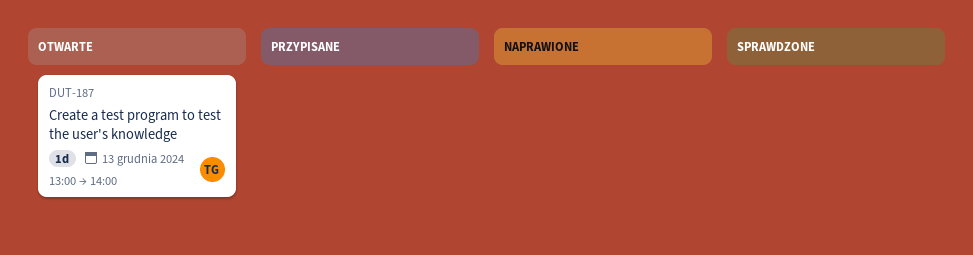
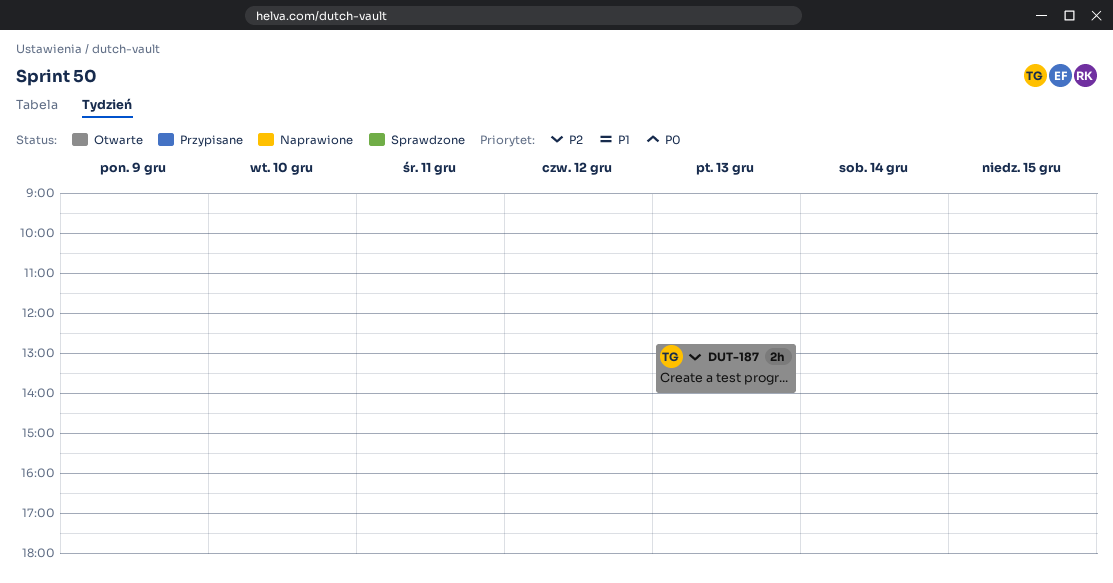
DUT-187, estimate: 1d -> 2h
DUT-187, begins: 13:00 -> 12:45

